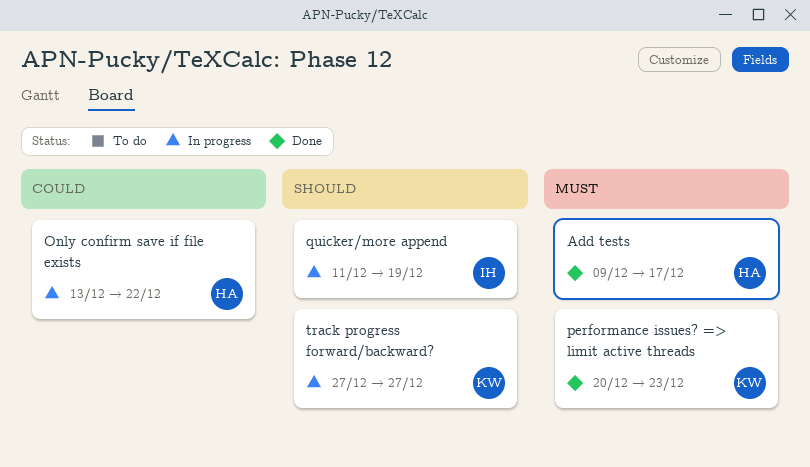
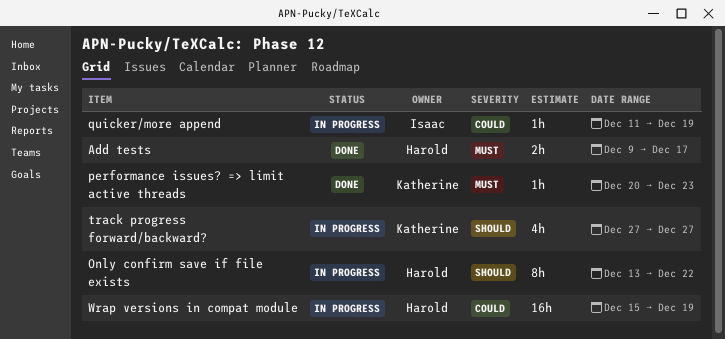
Only confirm save if file exists, priority: Could -> Should
quicker/more append, priority: Should -> Could
Wrap versions in compat module: none -> present

